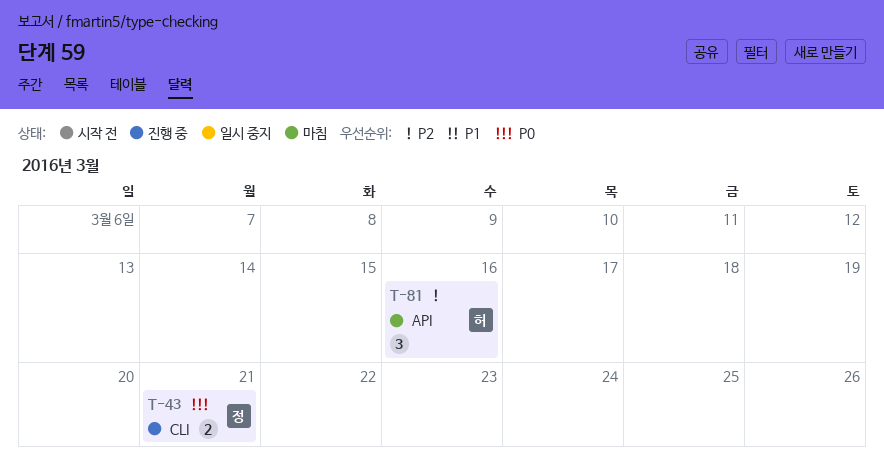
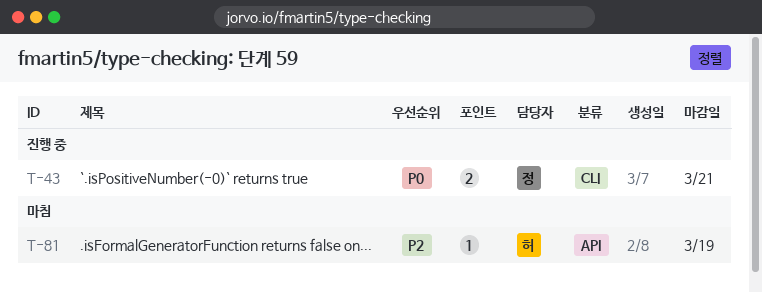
T-81, estimate: 3 -> 1
T-81, due: Mar 16 -> Mar 19

